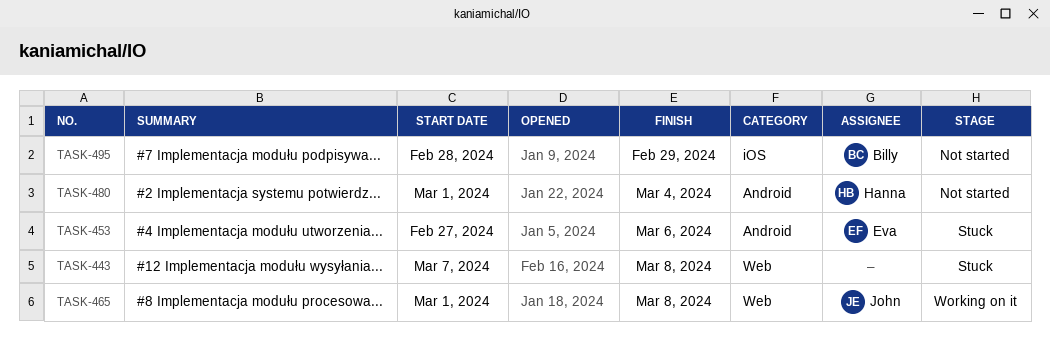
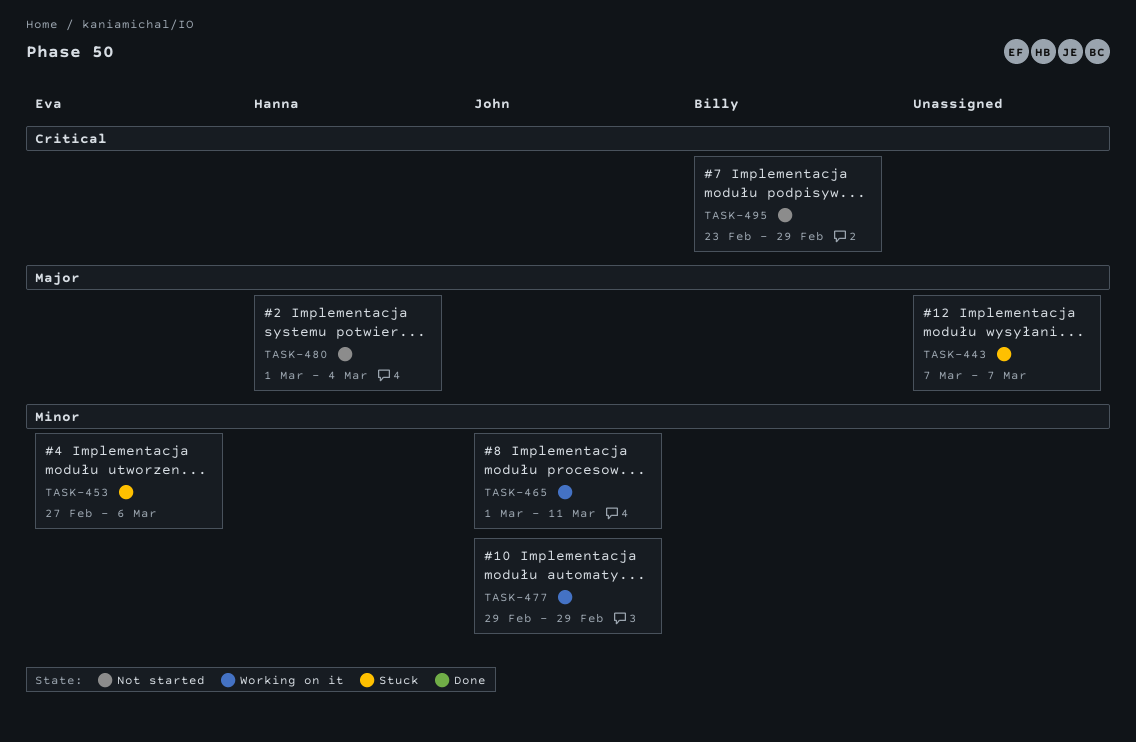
TASK-443, due: Mar 8 -> Mar 7
TASK-465, due: Mar 8 -> Mar 11
TASK-477: none -> present
TASK-495, start: Feb 28 -> Feb 23

